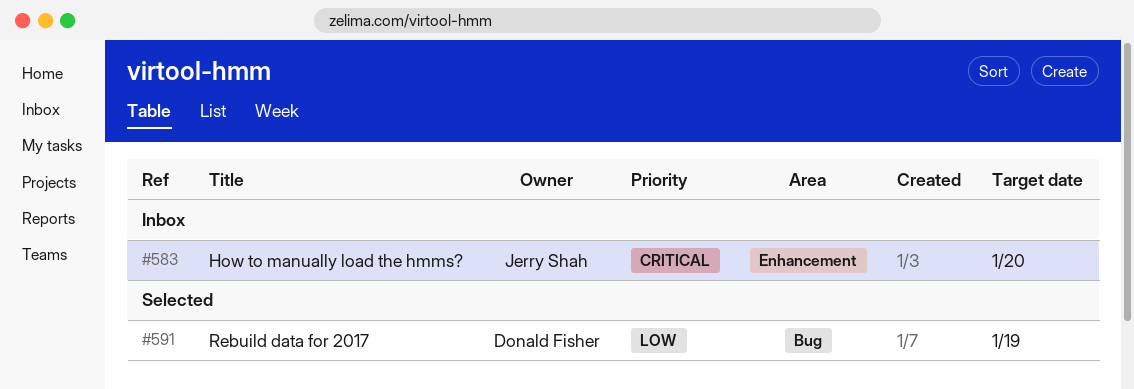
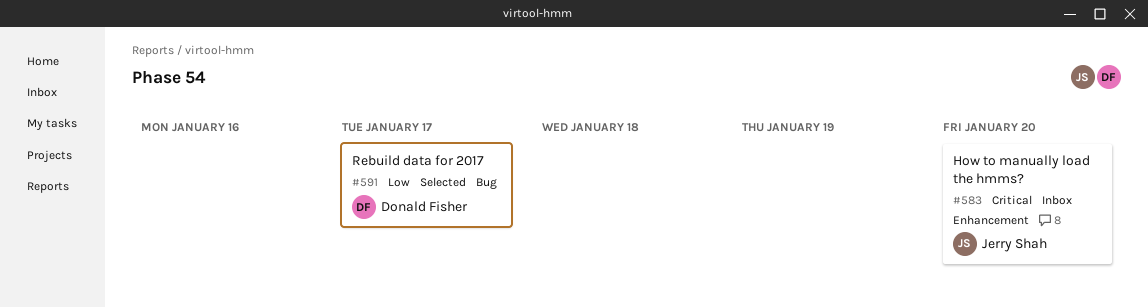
#591, due: Jan 19 -> Jan 17

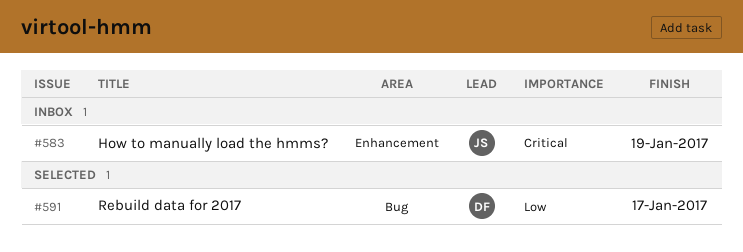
#583, due: Jan 20 -> Jan 19

